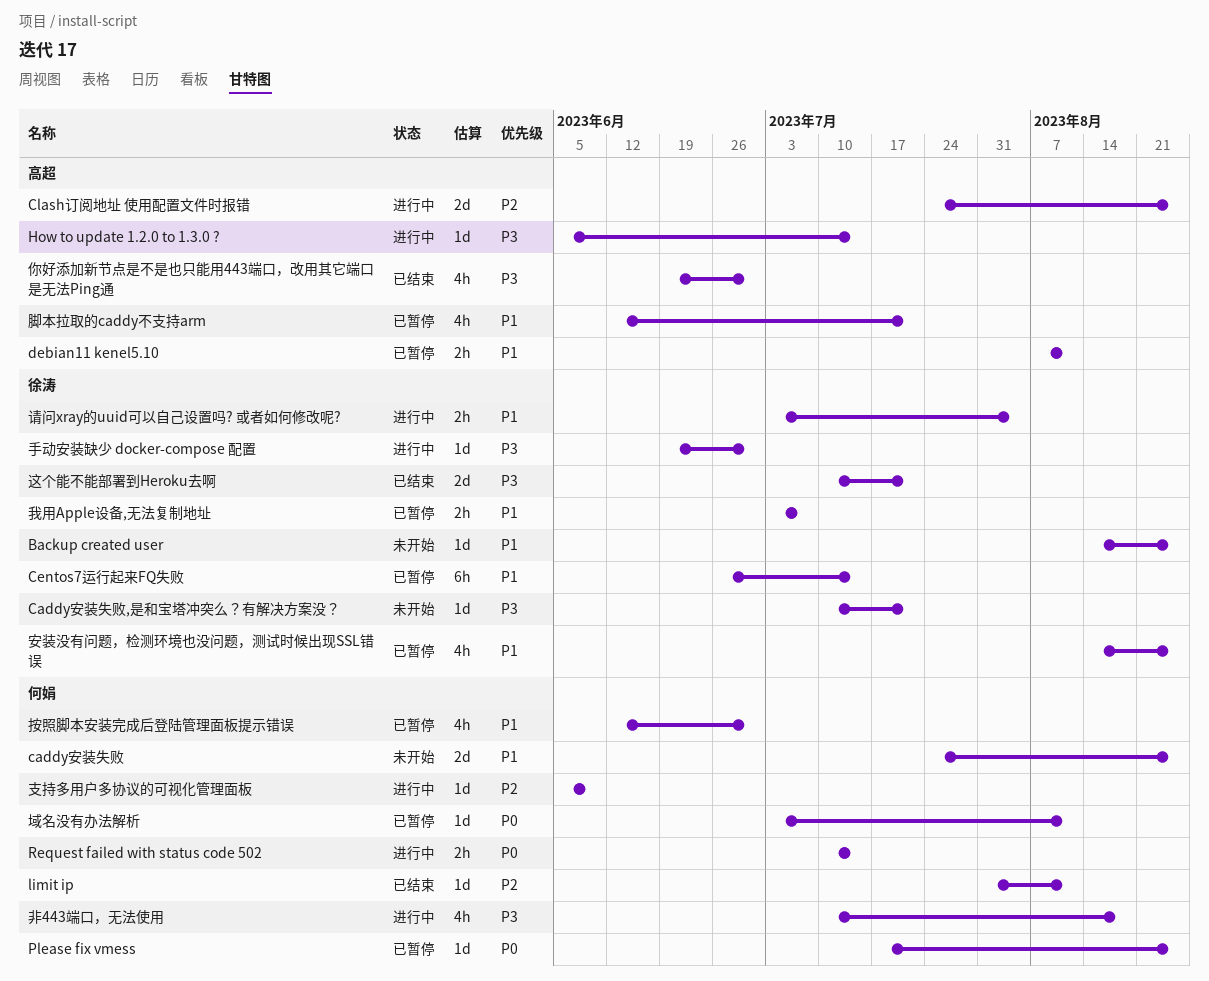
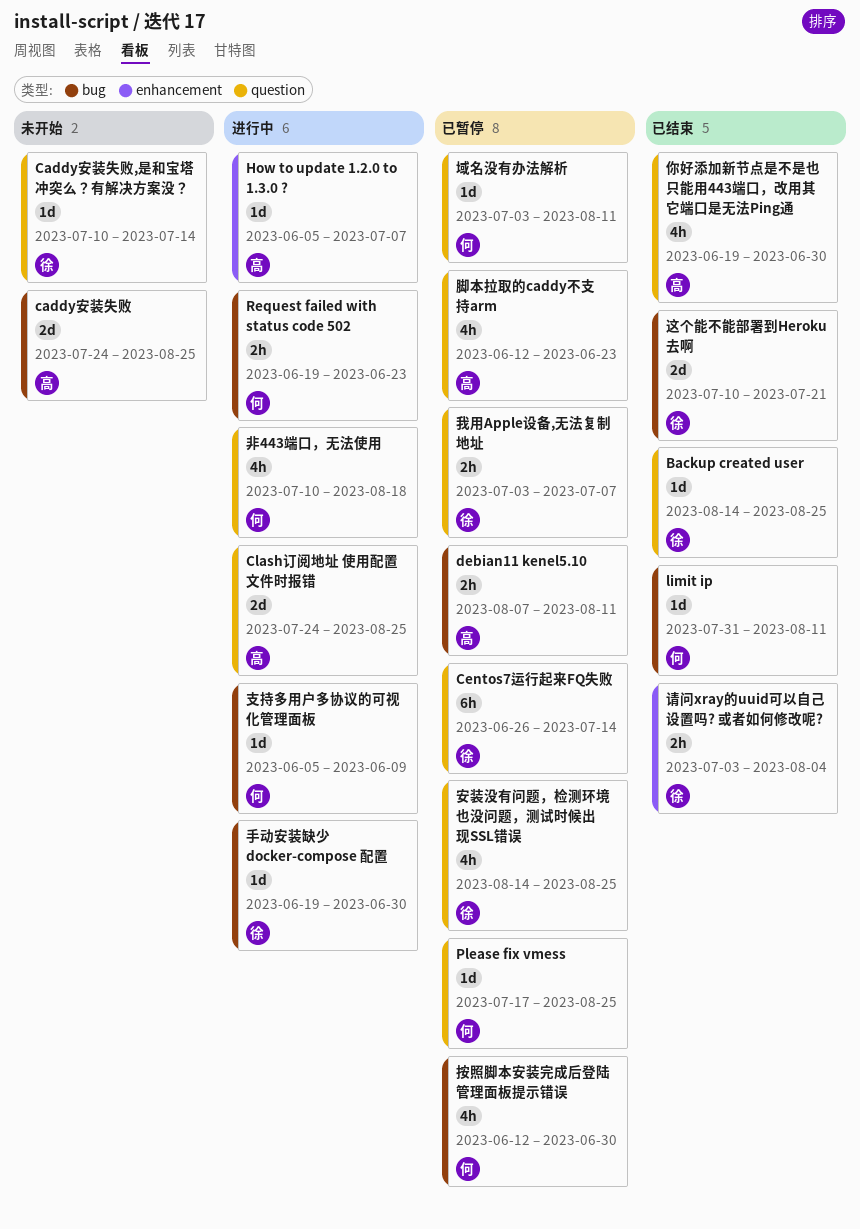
Backup created user, status: 未开始 -> 已结束
caddy安装失败, owner: 何娟 -> 高超
Caddy安装失败,是和宝塔冲突么？有解决方案没？, due: Jul 21 -> Jul 14
How to update 1.2.0 to 1.3.0 ?, due: Jul 14 -> Jul 7
Request failed with status code 502, start: Jul 10 -> Jun 19
Request failed with status code 502, due: Jul 14 -> Jun 23
脚本拉取的caddy不支持arm, due: Jul 21 -> Jun 23
请问xray的uuid可以自己设置吗? 或者如何修改呢?, status: 进行中 -> 已结束

